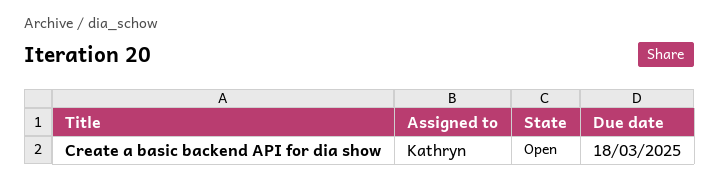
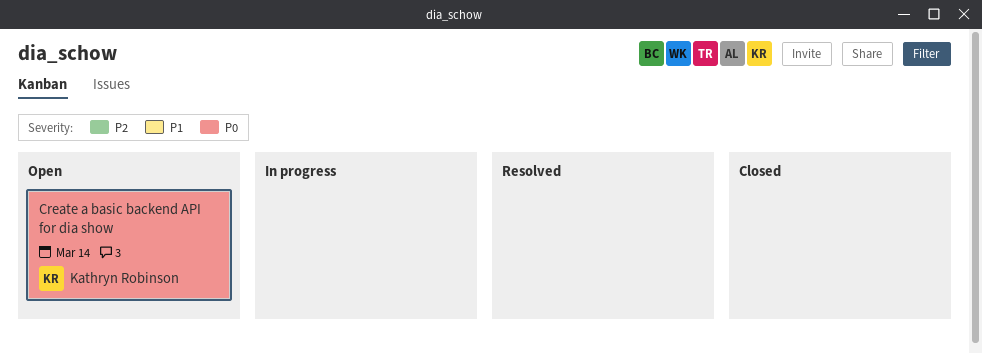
Create a basic backend API for dia show, due: Mar 18 -> Mar 14

